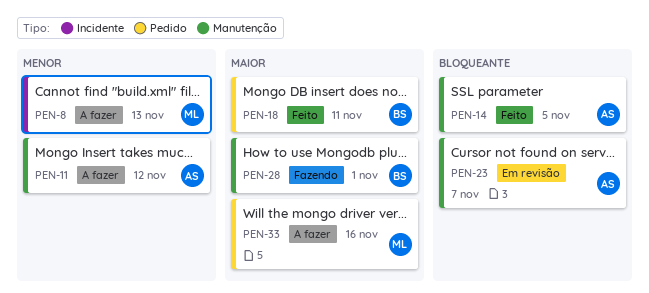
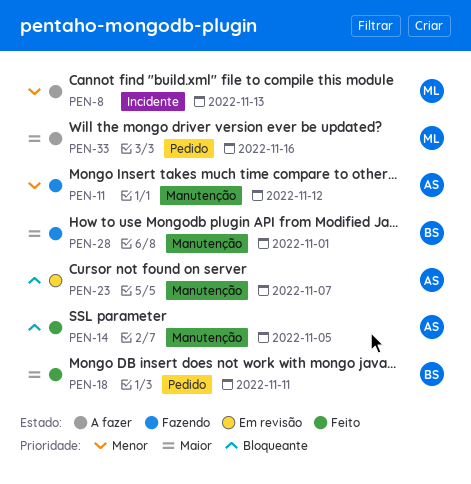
PEN-11, status: A fazer -> Fazendo

